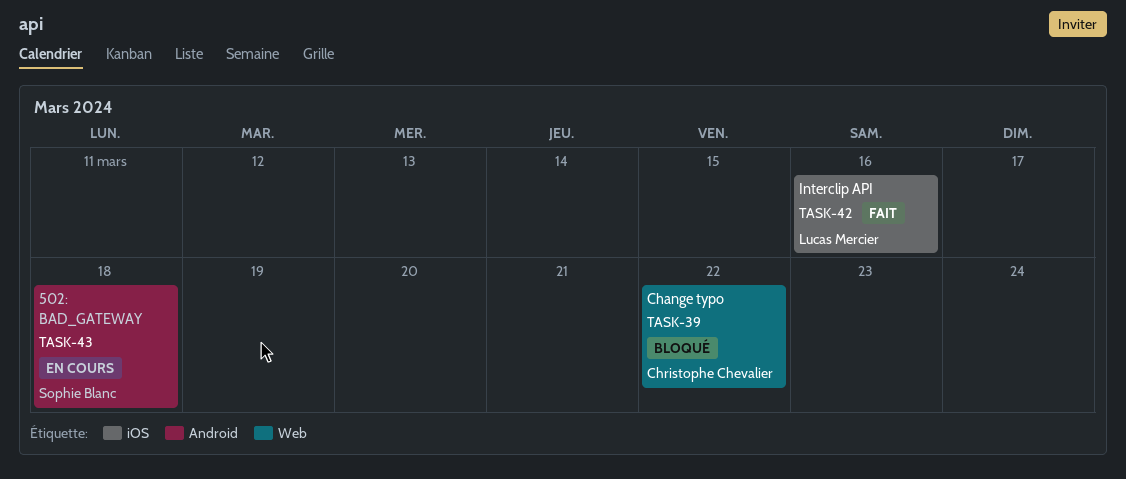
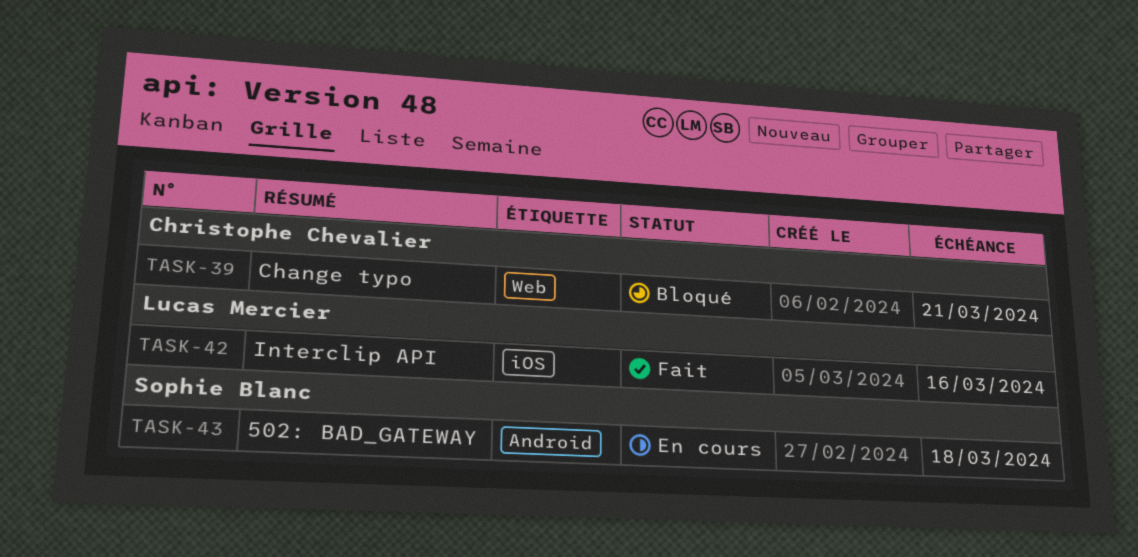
TASK-39, due: Mar 22 -> Mar 21

